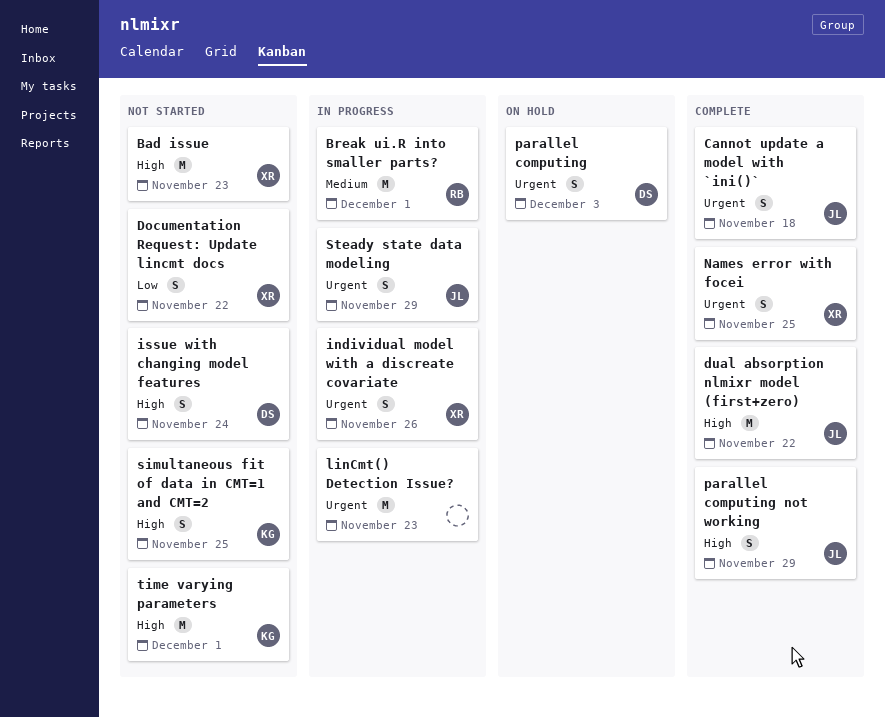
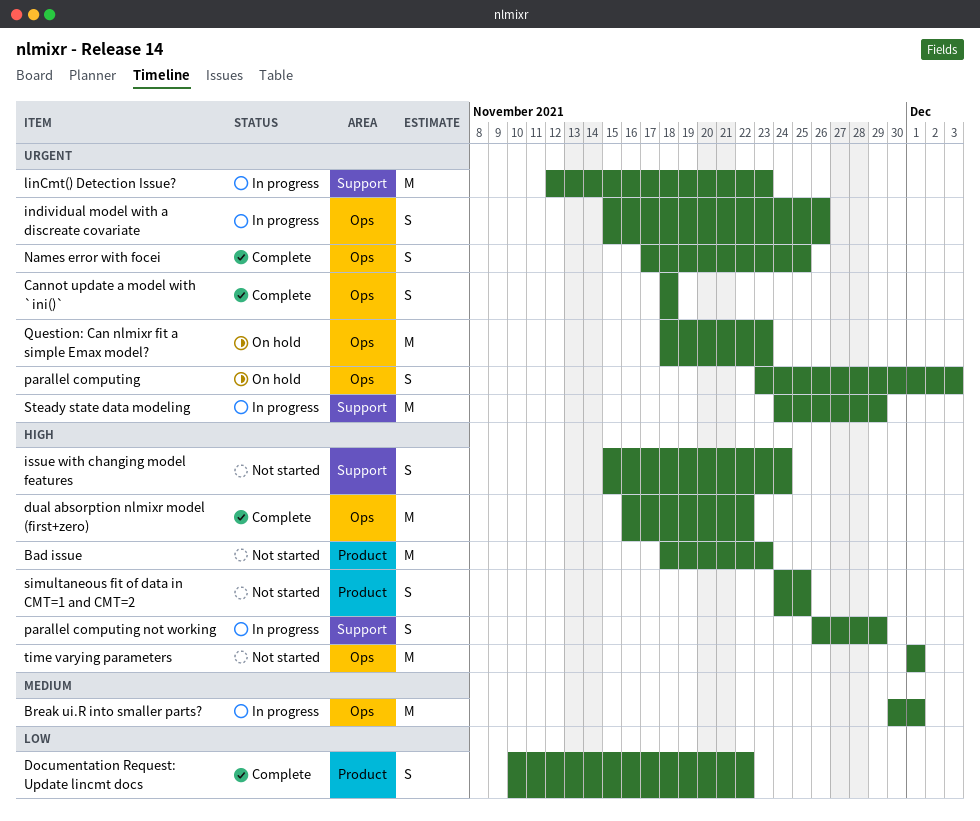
Documentation Request: Update lincmt docs, status: Not started -> Complete
parallel computing not working, status: Complete -> In progress
Question: Can nlmixr fit a simple Emax model?: none -> present
Steady state data modeling, estimate: S -> M

